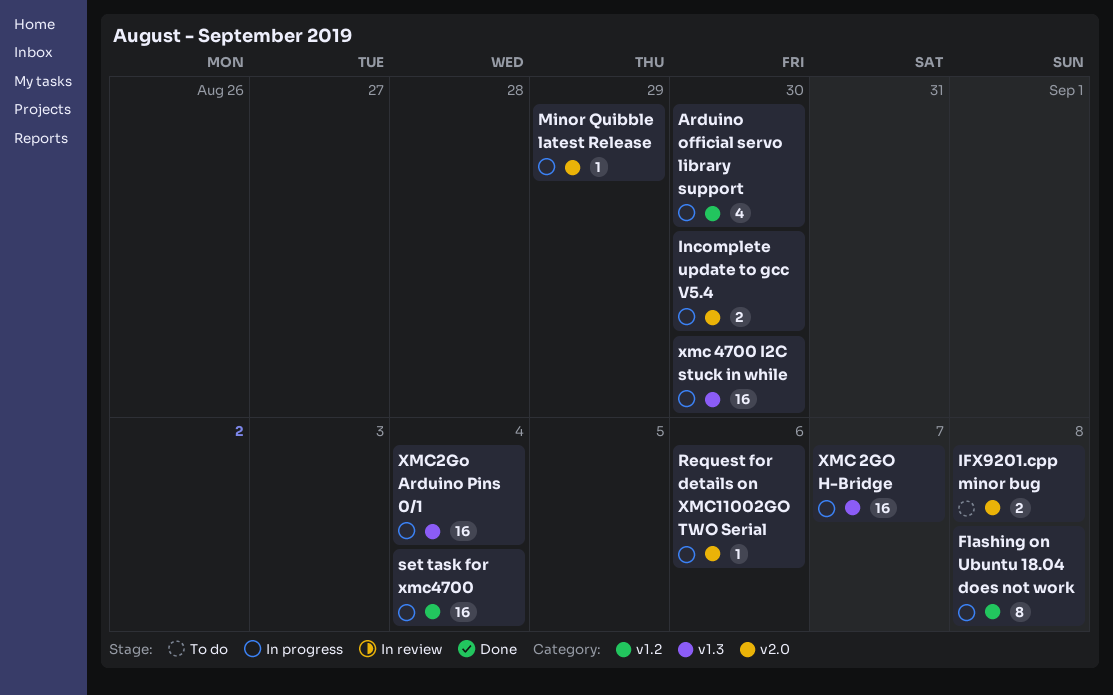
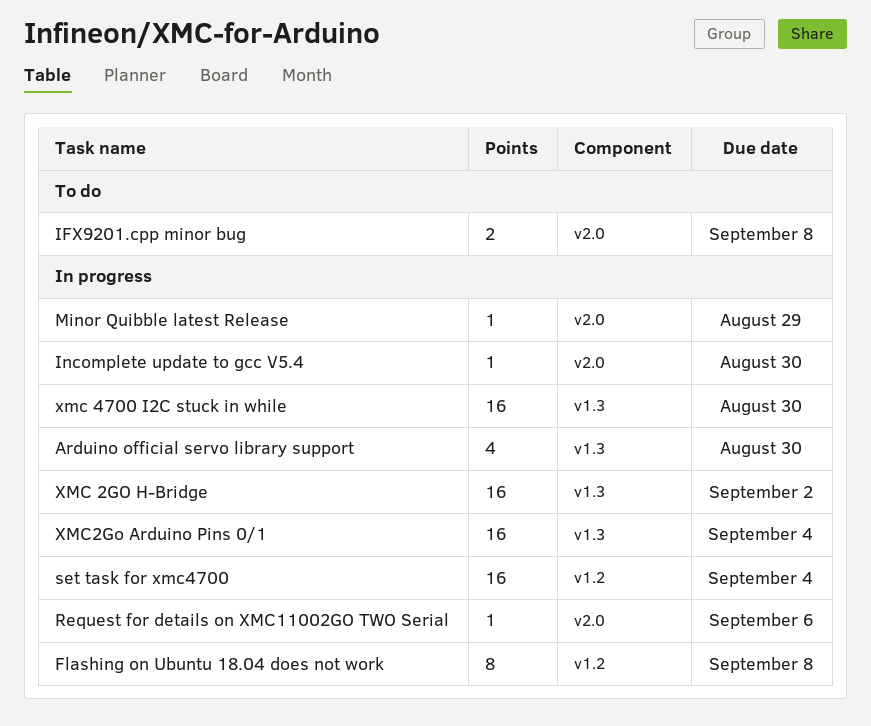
Arduino official servo library support, label: v1.2 -> v1.3
Incomplete update to gcc V5.4, estimate: 2 -> 1
XMC 2GO H-Bridge, due: Sep 7 -> Sep 2

